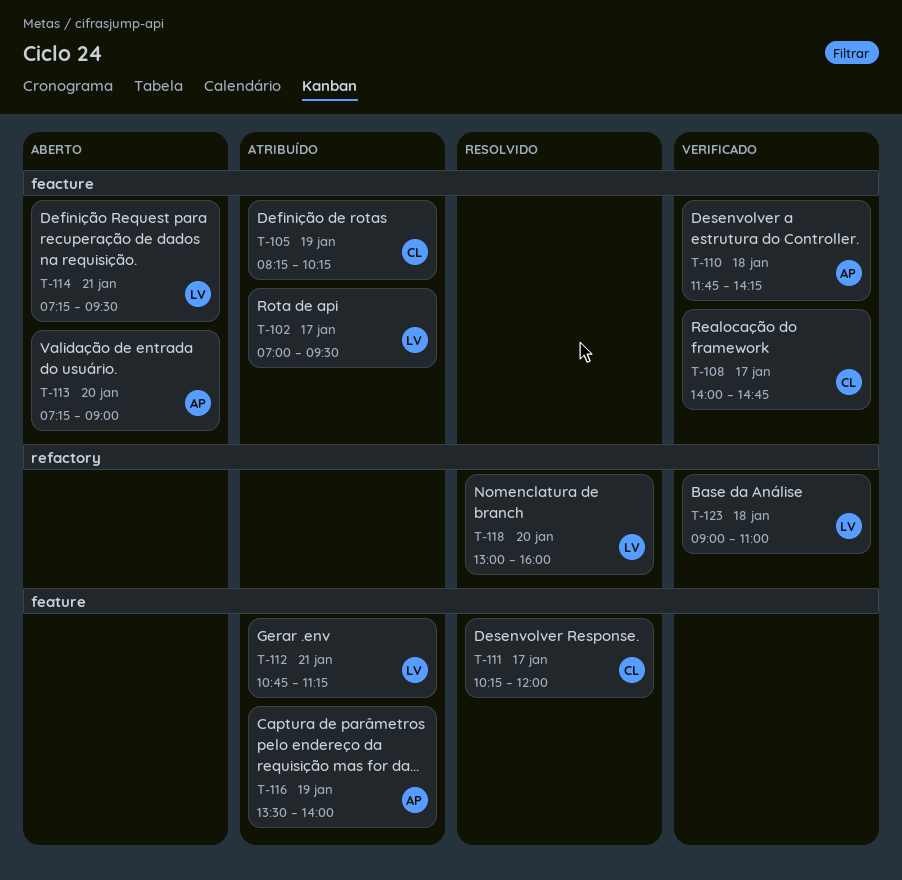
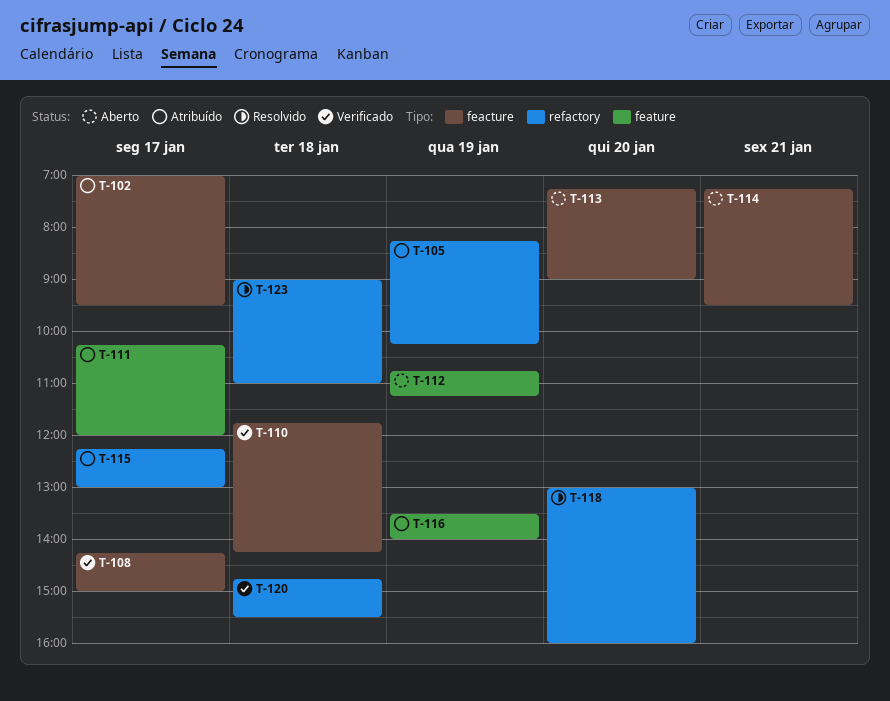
T-105, label: feacture -> refactory
T-108, begins: 14:00 -> 14:15
T-108, ends: 14:45 -> 15:00
T-111, status: Resolvido -> Atribuído
T-112, status: Atribuído -> Aberto
T-112, day: Jan 21 -> Jan 19
T-115: none -> present
T-120: none -> present
T-123, status: Verificado -> Resolvido

